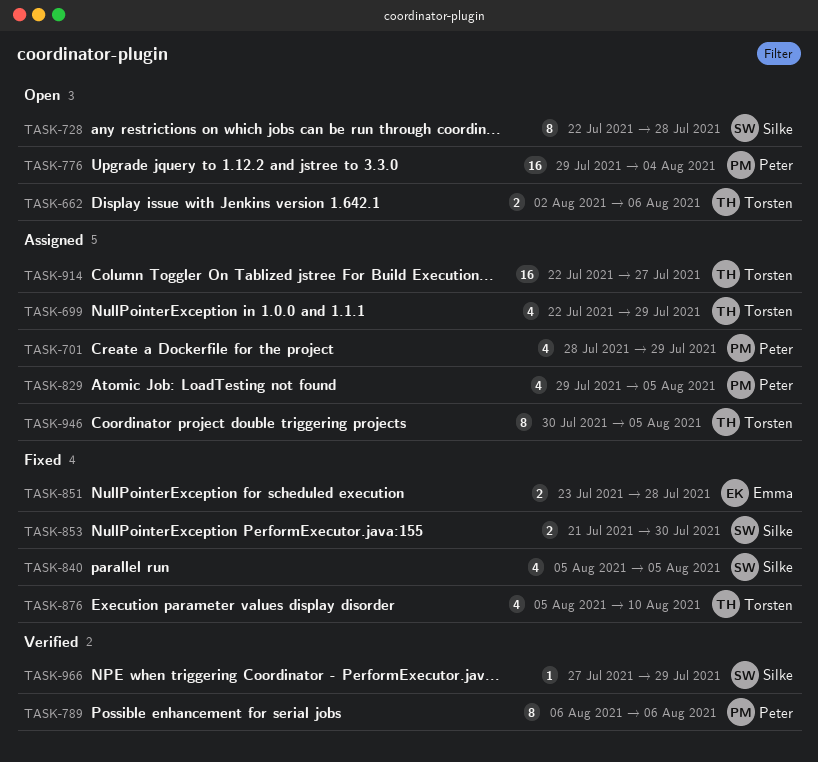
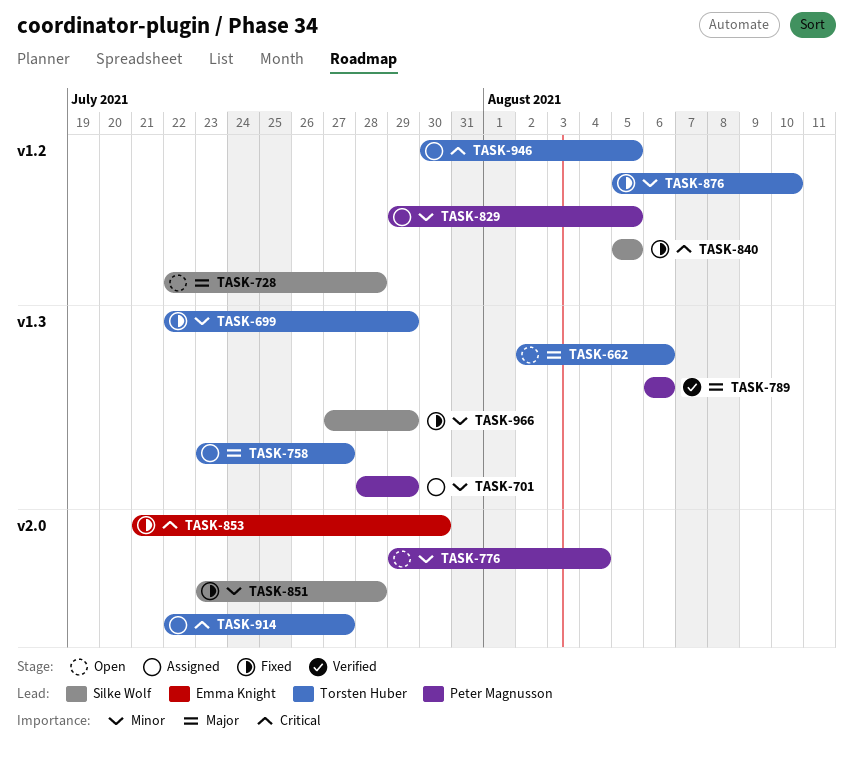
TASK-699, status: Assigned -> Fixed
TASK-758: none -> present
TASK-851, owner: Emma Knight -> Silke Wolf
TASK-853, owner: Silke Wolf -> Emma Knight
TASK-966, status: Verified -> Fixed

